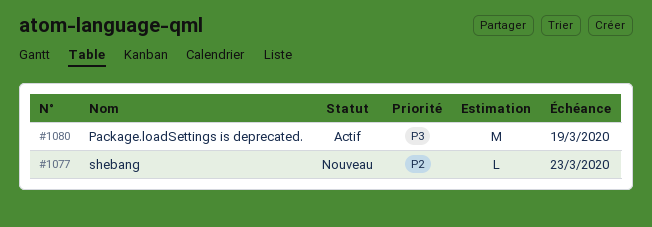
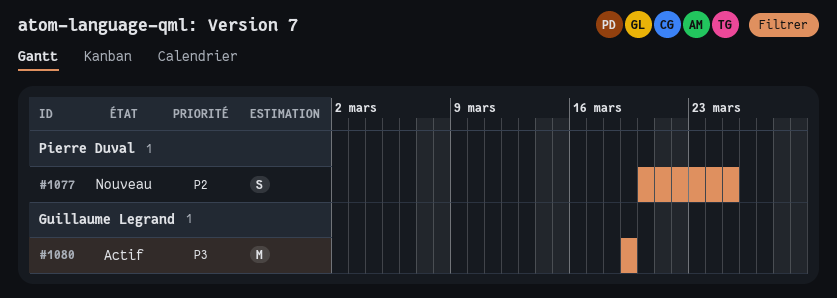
#1077, estimate: L -> S
#1077, due: Mar 23 -> Mar 25

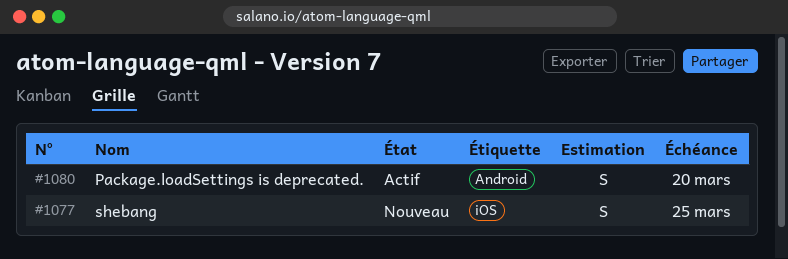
#1080, estimate: M -> S
#1080, due: Mar 19 -> Mar 20

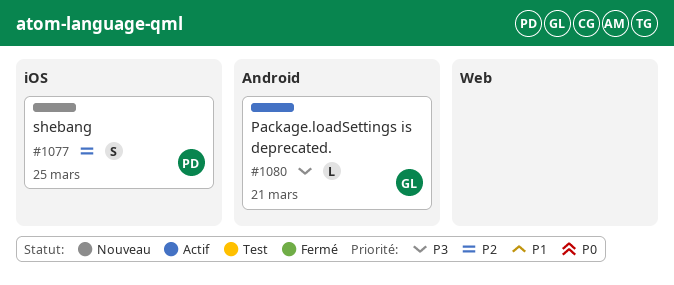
#1080, estimate: S -> L
#1080, due: Mar 20 -> Mar 21

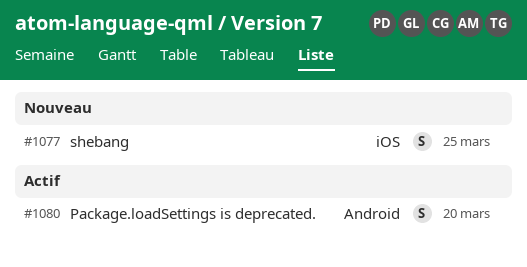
#1080, estimate: L -> S
#1080, due: Mar 21 -> Mar 20

